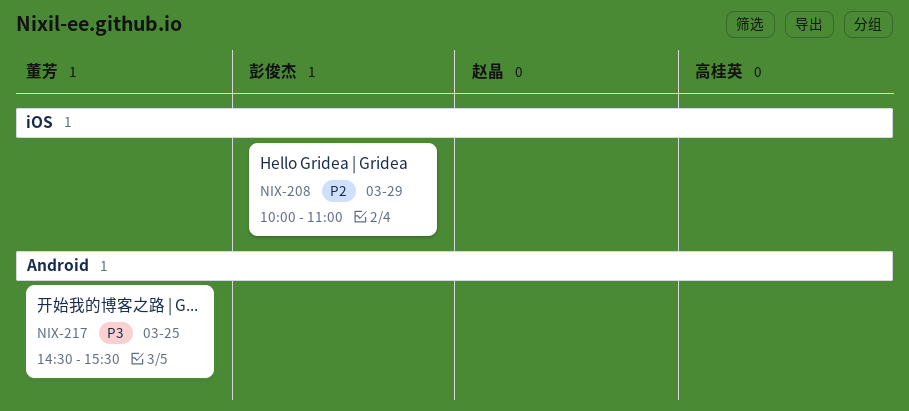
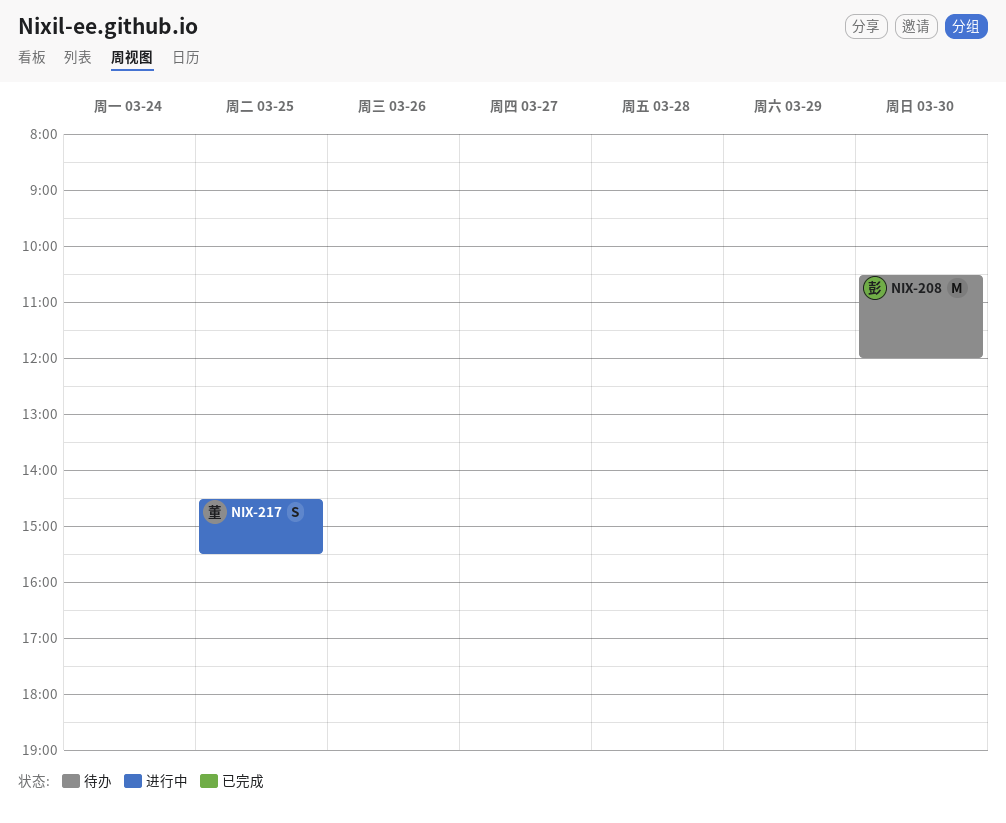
NIX-208, day: Mar 29 -> Mar 30
NIX-208, begins: 10:00 -> 10:30
NIX-208, ends: 11:00 -> 12:00

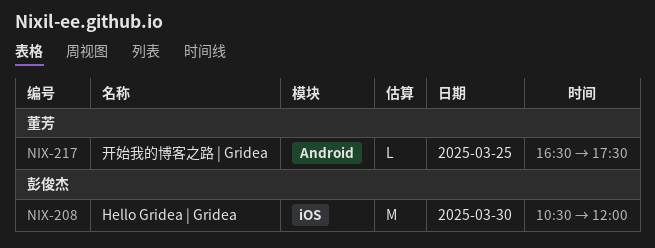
NIX-217, estimate: S -> L
NIX-217, begins: 14:30 -> 16:30
NIX-217, ends: 15:30 -> 17:30

